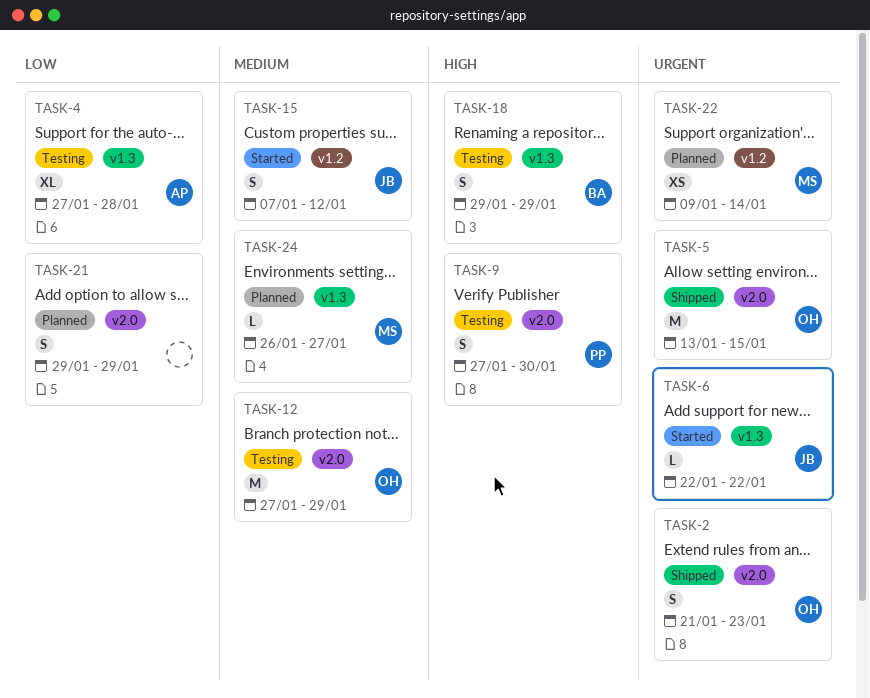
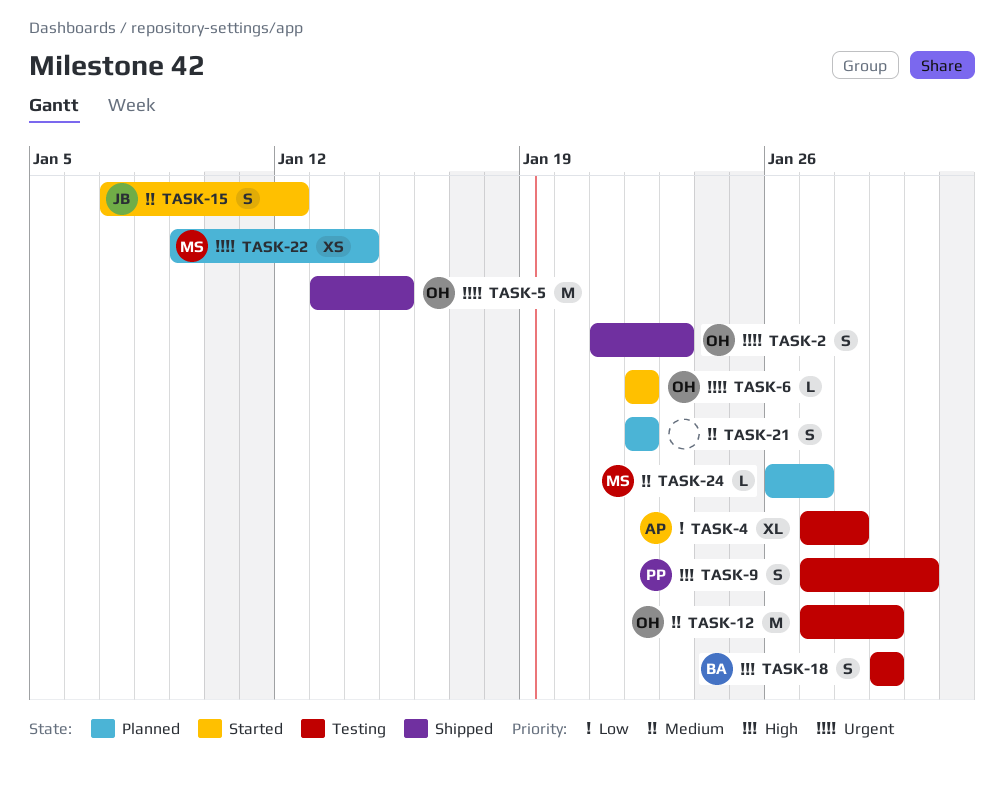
TASK-6, owner: JB -> OH
TASK-21, priority: Low -> Medium
TASK-21, start: Jan 29 -> Jan 22
TASK-21, due: Jan 29 -> Jan 22

